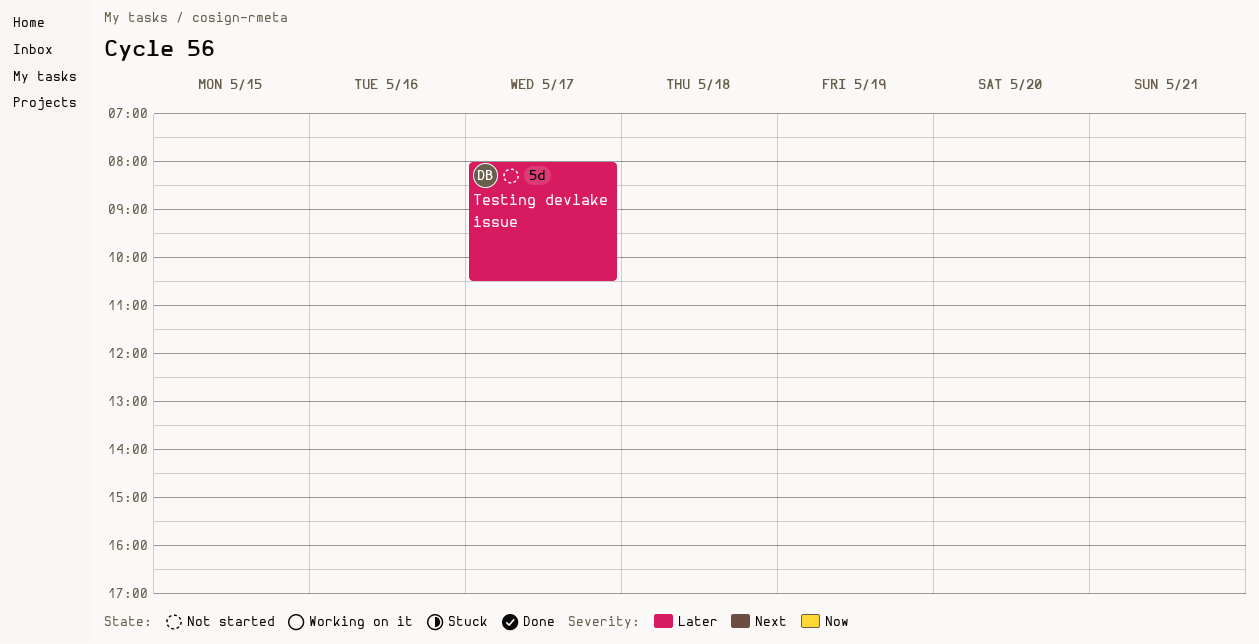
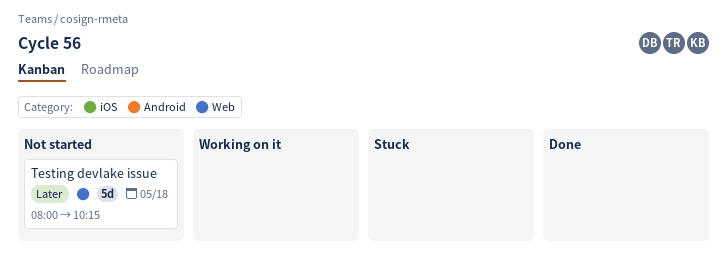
Testing devlake issue, day: May 17 -> May 18
Testing devlake issue, ends: 10:30 -> 10:15

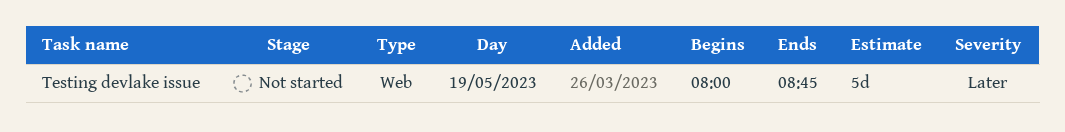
Testing devlake issue, day: May 18 -> May 19
Testing devlake issue, ends: 10:15 -> 08:45

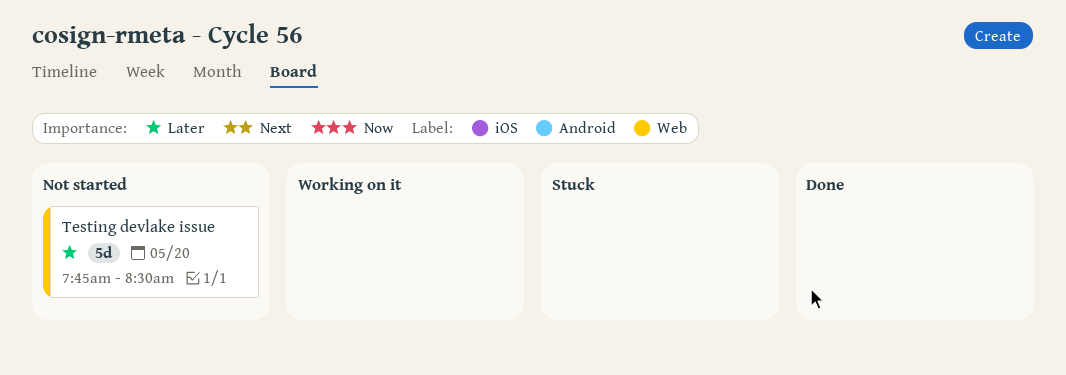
Testing devlake issue, day: May 19 -> May 20
Testing devlake issue, begins: 08:00 -> 07:45
Testing devlake issue, ends: 08:45 -> 08:30

